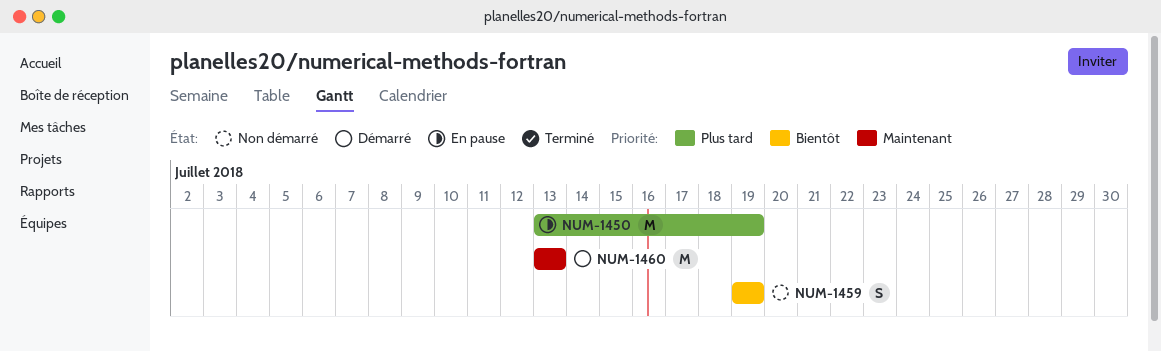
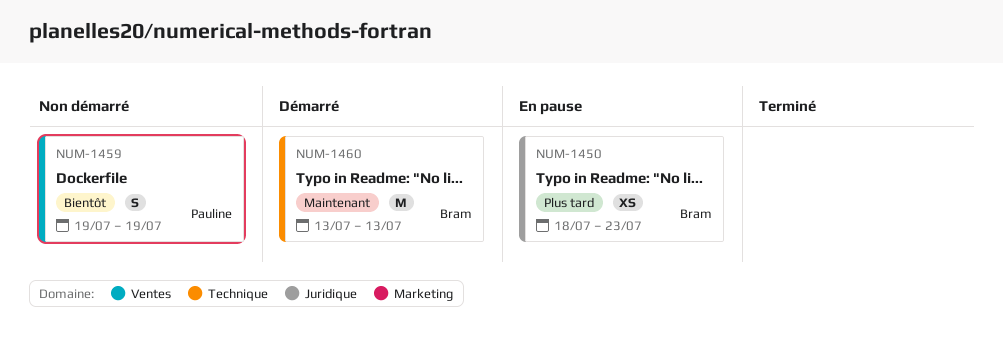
NUM-1450, estimate: M -> XS
NUM-1450, start: Jul 13 -> Jul 18
NUM-1450, due: Jul 19 -> Jul 23

